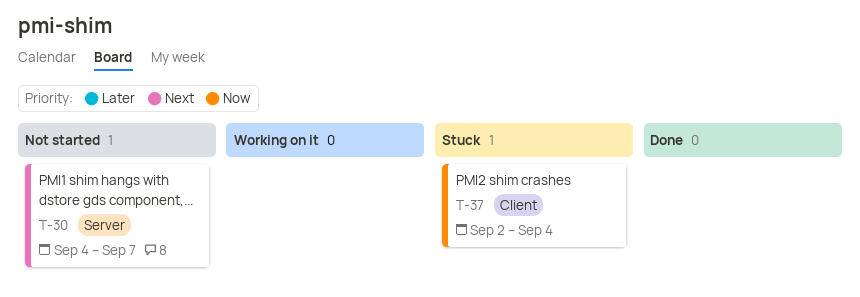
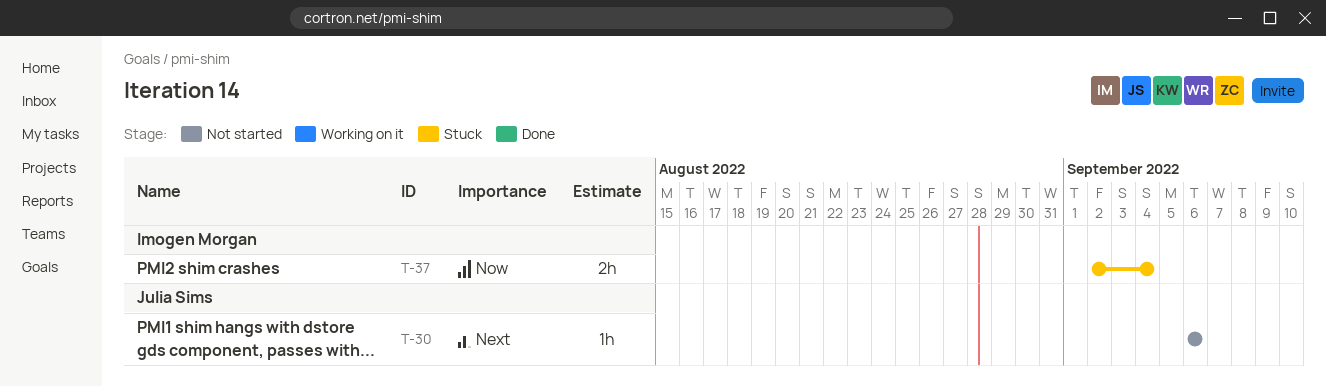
T-30, start: Sep 4 -> Sep 6
T-30, due: Sep 7 -> Sep 6

